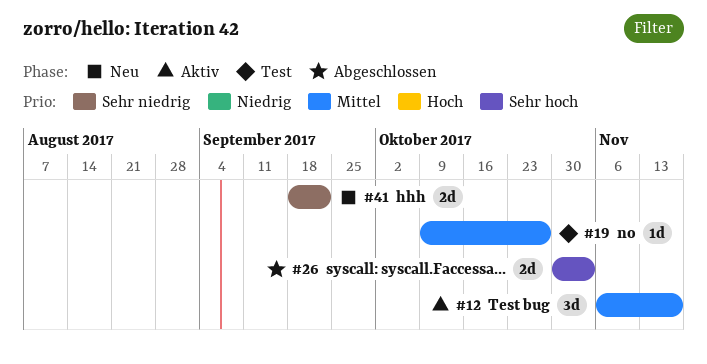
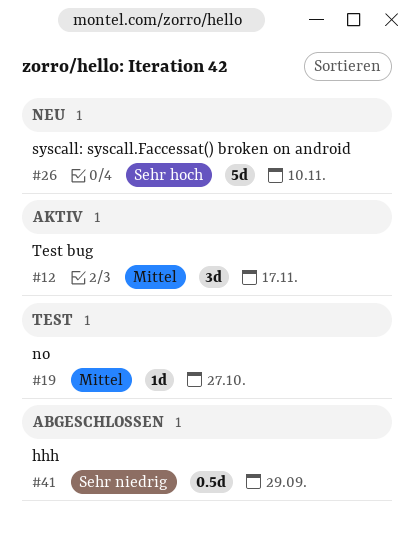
#26, status: Abgeschlossen -> Neu
#26, estimate: 2d -> 5d
#26, due: Nov 3 -> Nov 10
#41, status: Neu -> Abgeschlossen
#41, estimate: 2d -> 0.5d
#41, due: Sep 22 -> Sep 29

